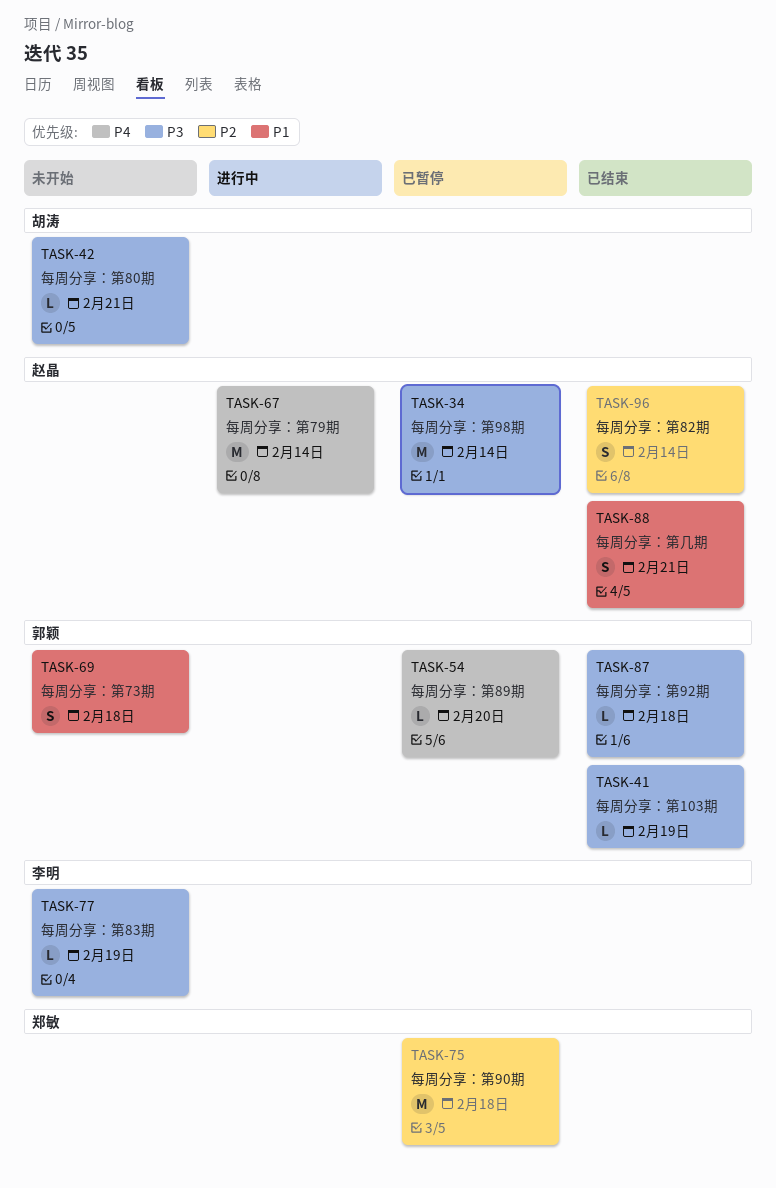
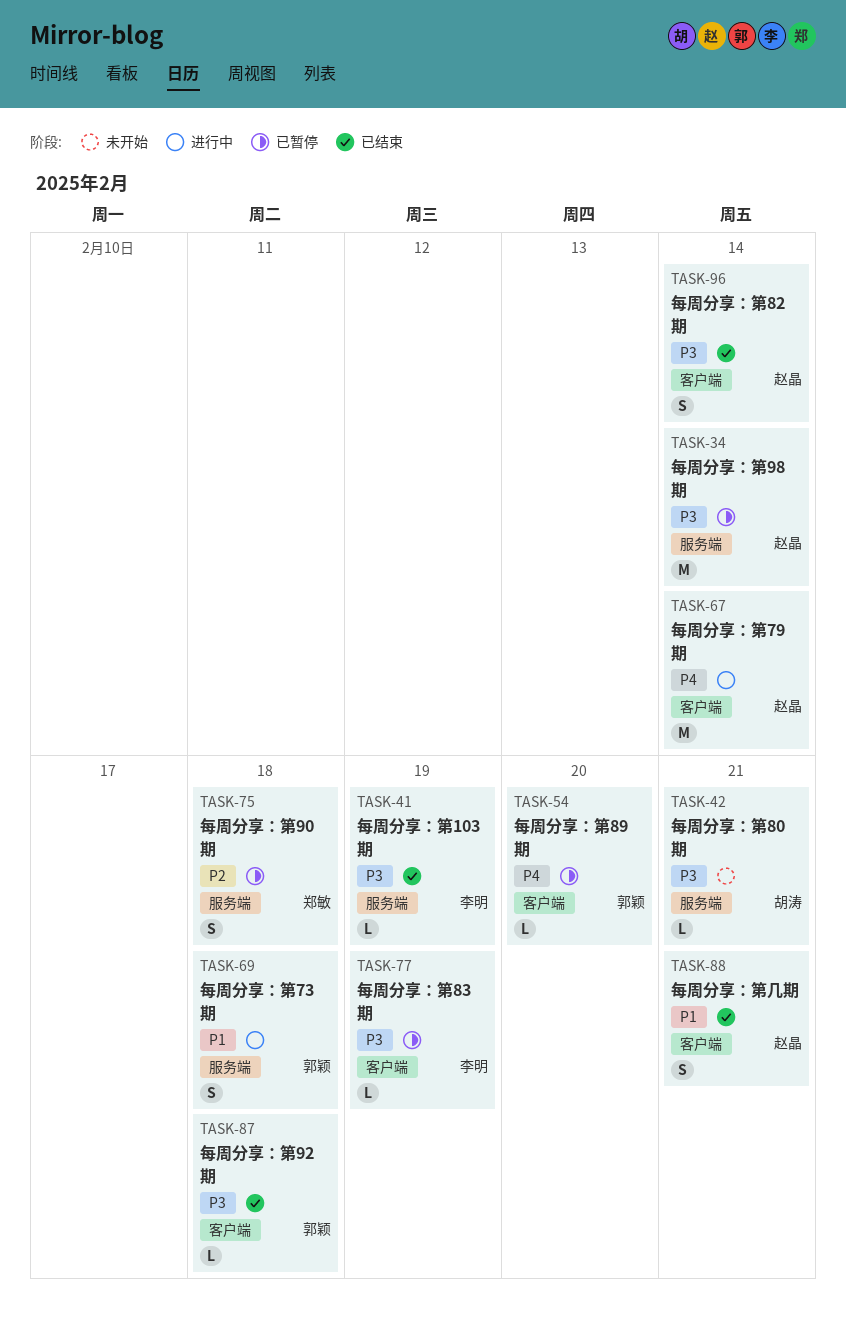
TASK-41, owner: 郭颖 -> 李明
TASK-69, status: 未开始 -> 进行中
TASK-75, estimate: M -> S
TASK-77, status: 未开始 -> 已暂停
TASK-96, priority: P2 -> P3

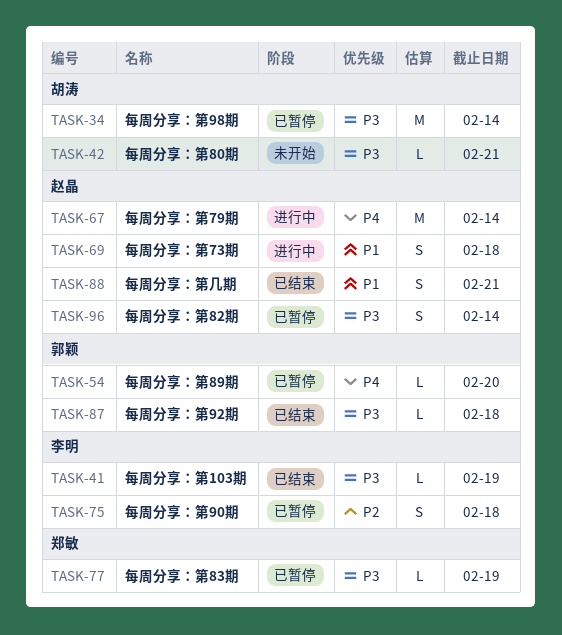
TASK-34, owner: 赵晶 -> 胡涛
TASK-69, owner: 郭颖 -> 赵晶
TASK-75, owner: 郑敏 -> 李明
TASK-77, owner: 李明 -> 郑敏
TASK-96, status: 已结束 -> 已暂停

